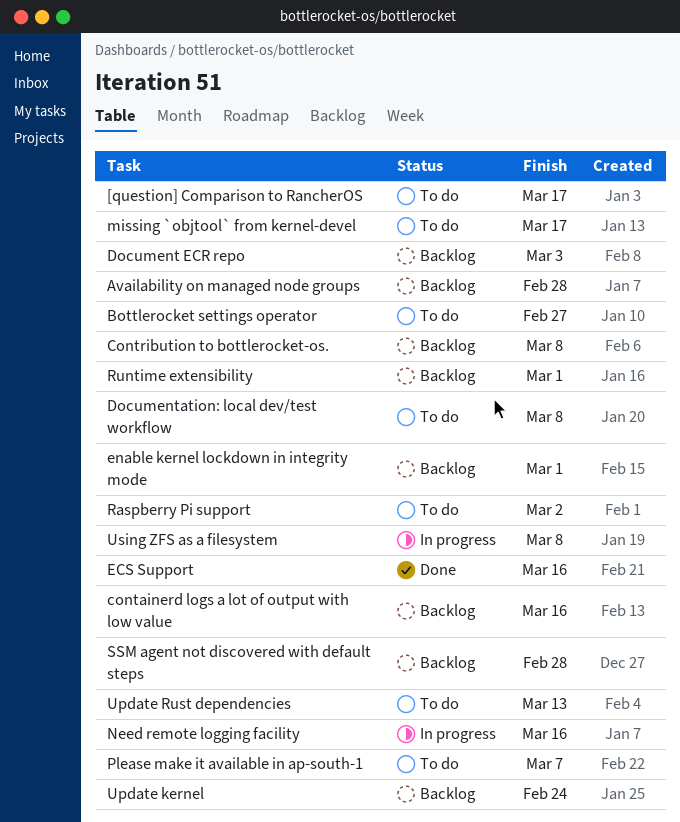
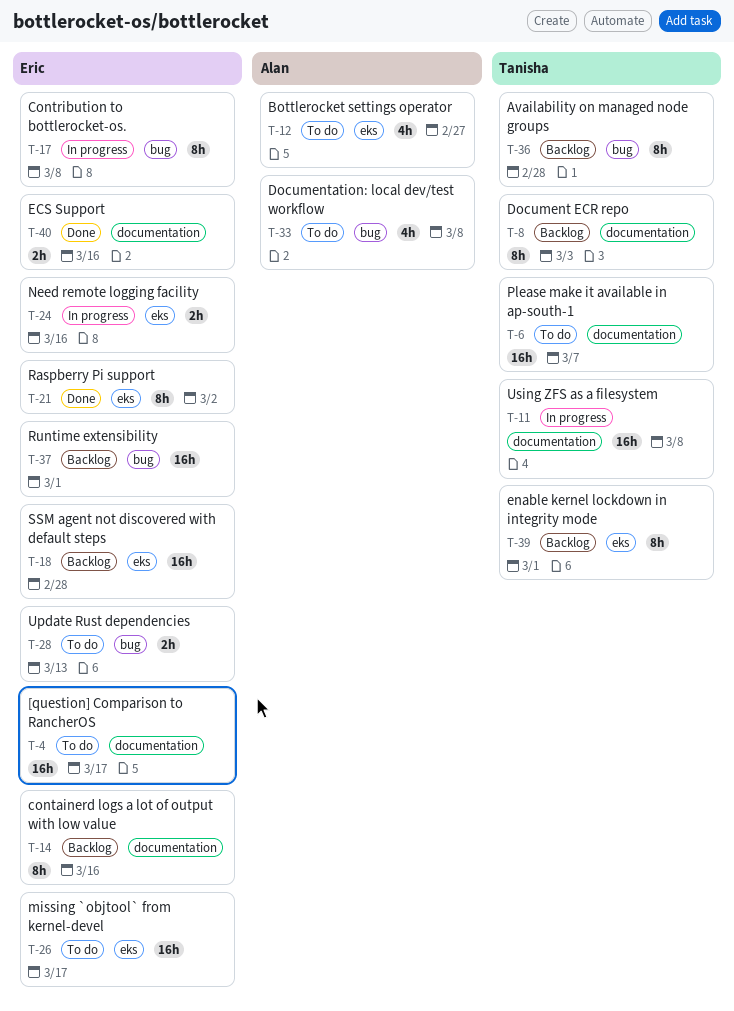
Contribution to bottlerocket-os., status: Backlog -> In progress
Raspberry Pi support, status: To do -> Done
Update kernel: present -> none

